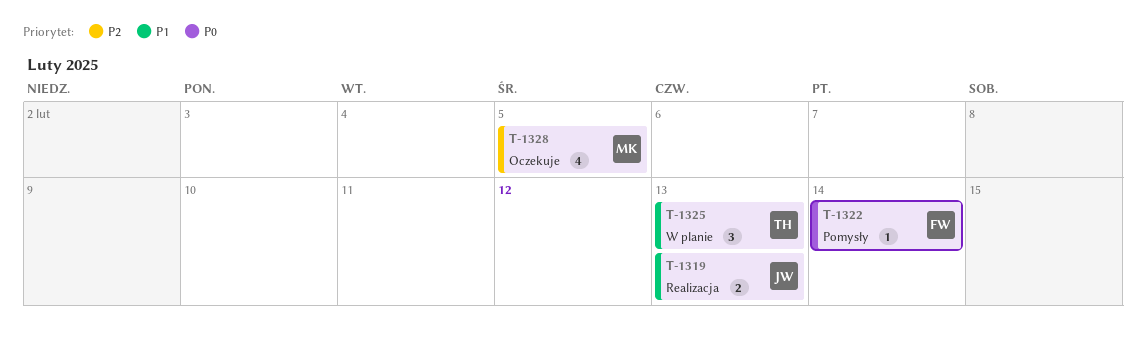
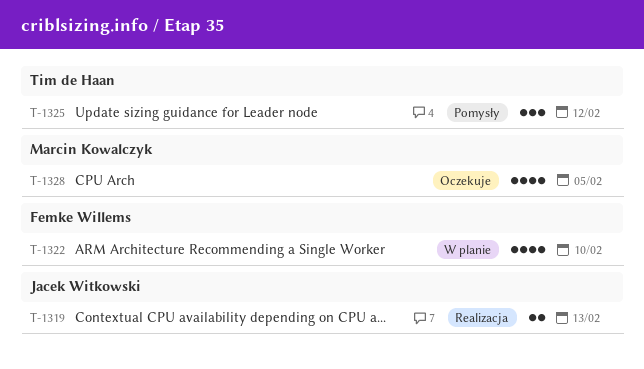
T-1322, status: Pomysły -> W planie
T-1322, estimate: 1 -> 4
T-1322, due: Feb 14 -> Feb 10
T-1325, status: W planie -> Pomysły
T-1325, due: Feb 13 -> Feb 12

